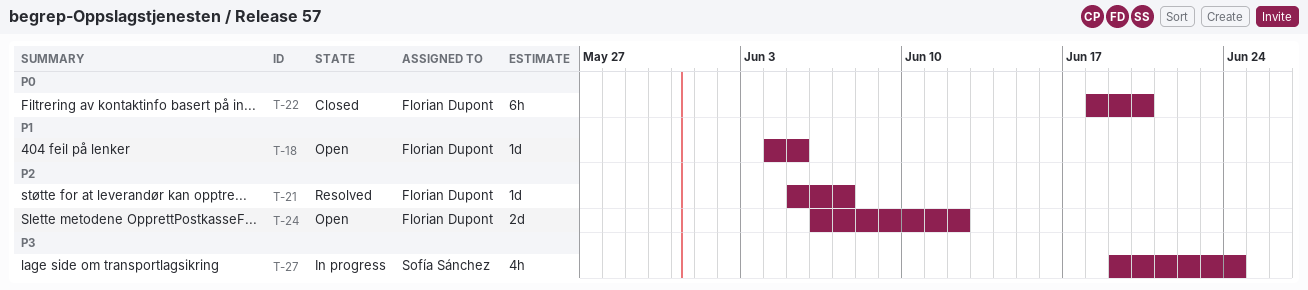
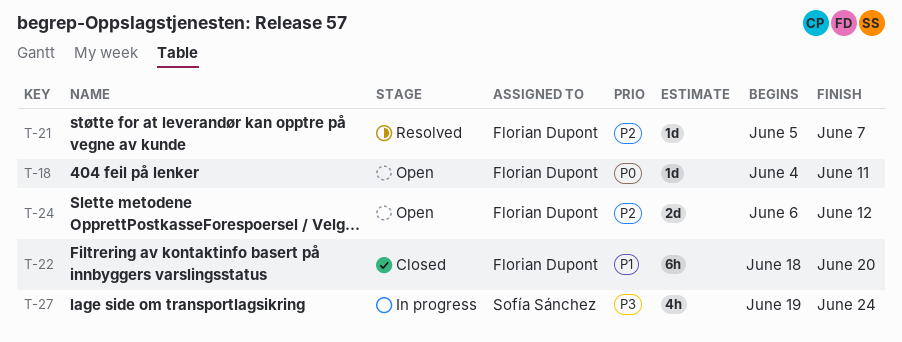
T-18, priority: P1 -> P0
T-18, due: Jun 5 -> Jun 11
T-22, priority: P0 -> P1

